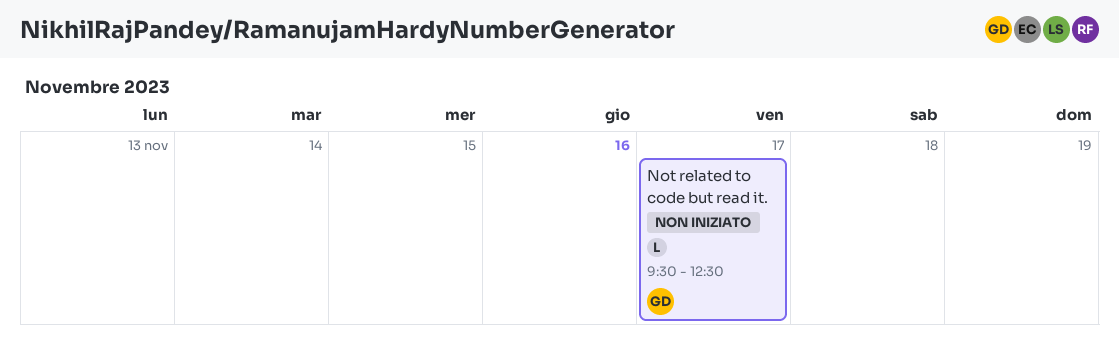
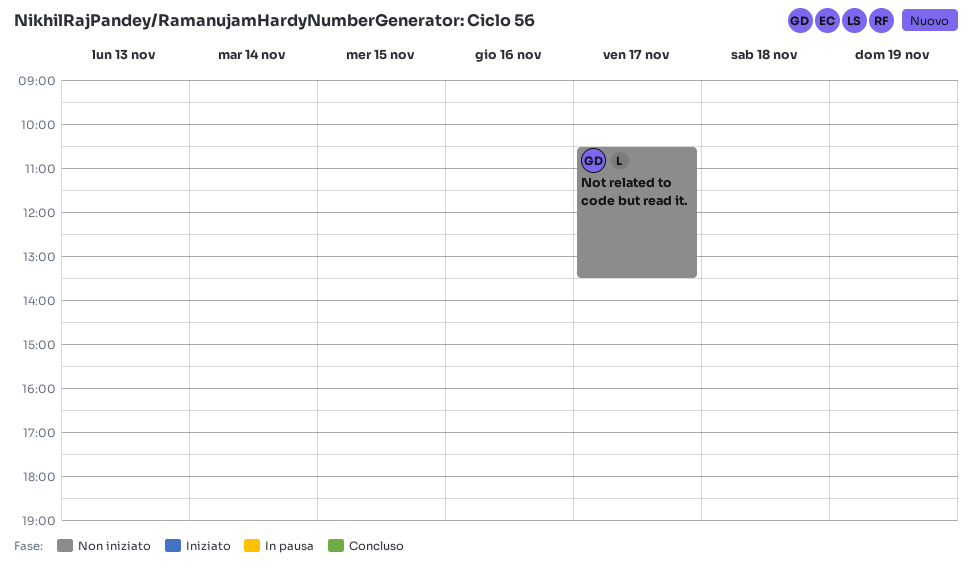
Not related to code but read it., begins: 09:30 -> 10:30
Not related to code but read it., ends: 12:30 -> 13:30

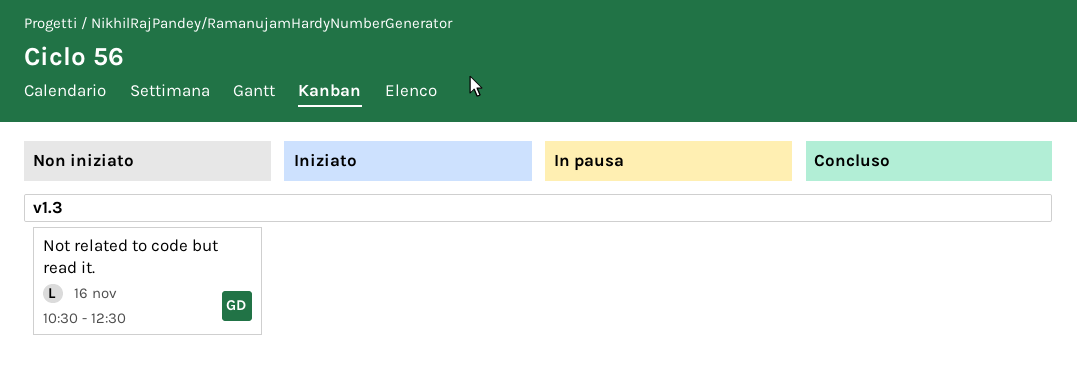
Not related to code but read it., day: Nov 17 -> Nov 16
Not related to code but read it., ends: 13:30 -> 12:30

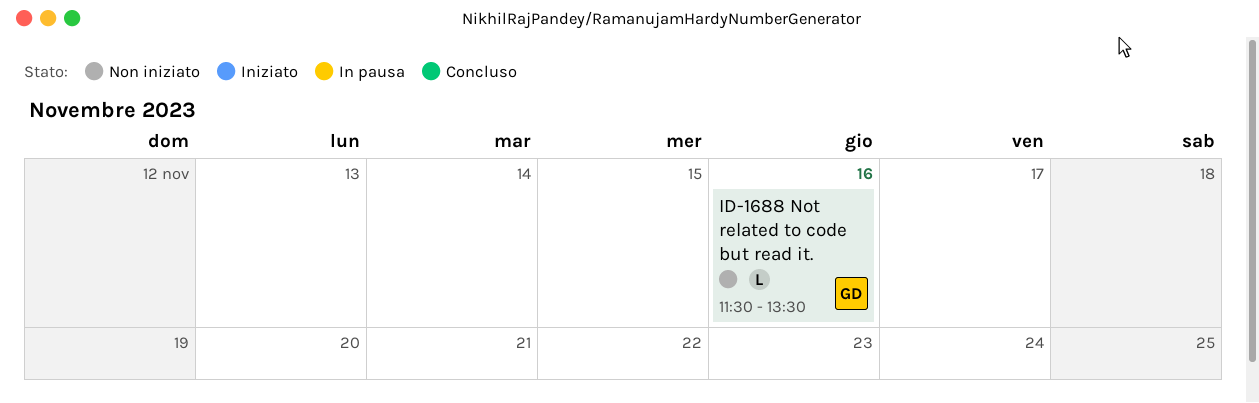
Not related to code but read it., begins: 10:30 -> 11:30
Not related to code but read it., ends: 12:30 -> 13:30

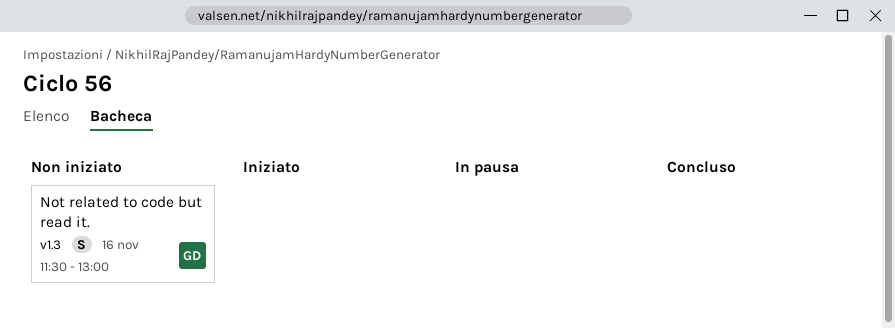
Not related to code but read it., estimate: L -> S
Not related to code but read it., ends: 13:30 -> 13:00

